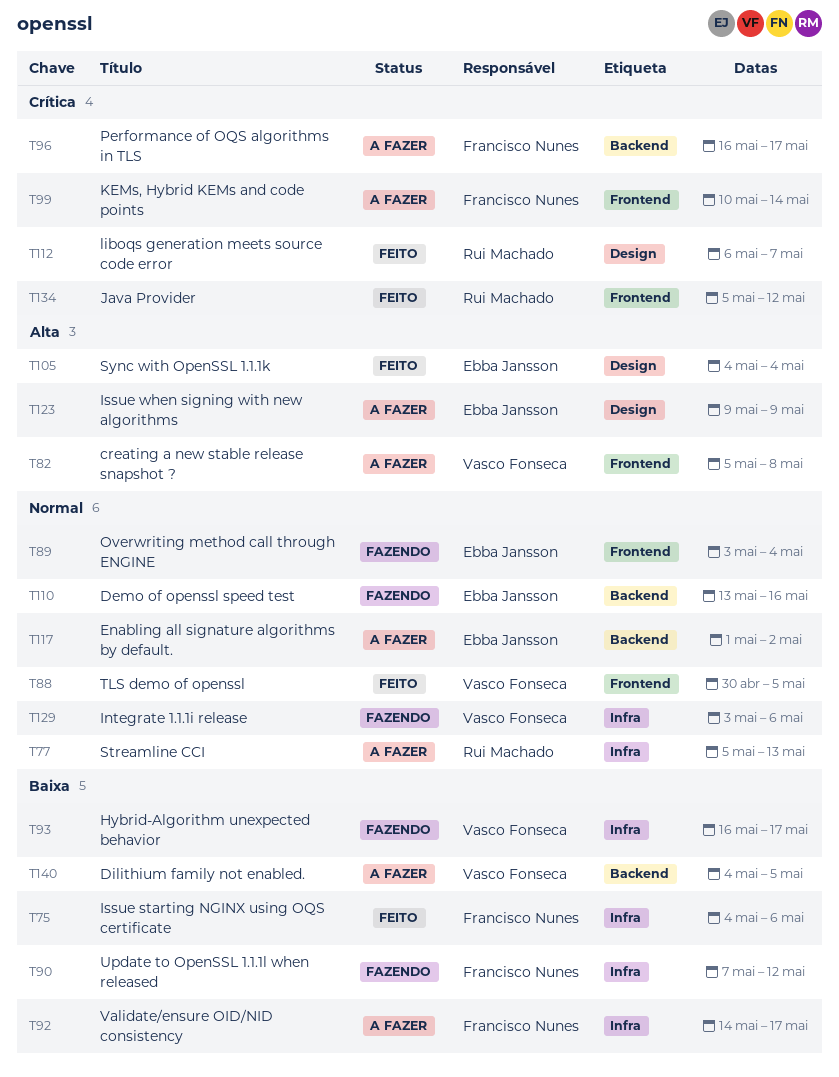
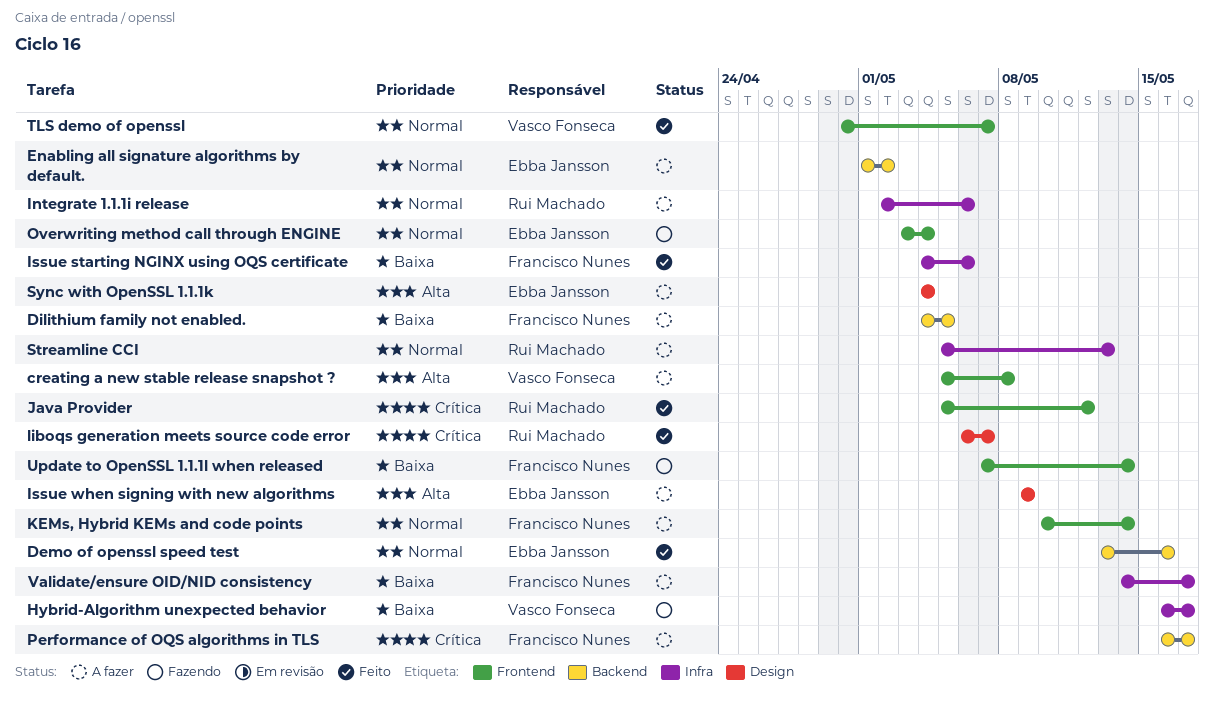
Demo of openssl speed test, status: Fazendo -> Feito
Dilithium family not enabled., owner: Vasco Fonseca -> Francisco Nunes
Integrate 1.1.1i release, status: Fazendo -> A fazer
Integrate 1.1.1i release, owner: Vasco Fonseca -> Rui Machado
Integrate 1.1.1i release, start: May 3 -> May 2
KEMs, Hybrid KEMs and code points, priority: Crítica -> Normal
Sync with OpenSSL 1.1.1k, status: Feito -> A fazer
TLS demo of openssl, due: May 5 -> May 7
Update to OpenSSL 1.1.1l when released, label: Infra -> Frontend
Update to OpenSSL 1.1.1l when released, due: May 12 -> May 14

